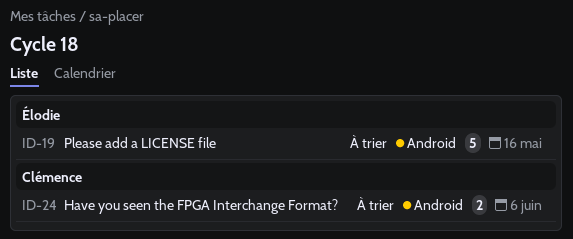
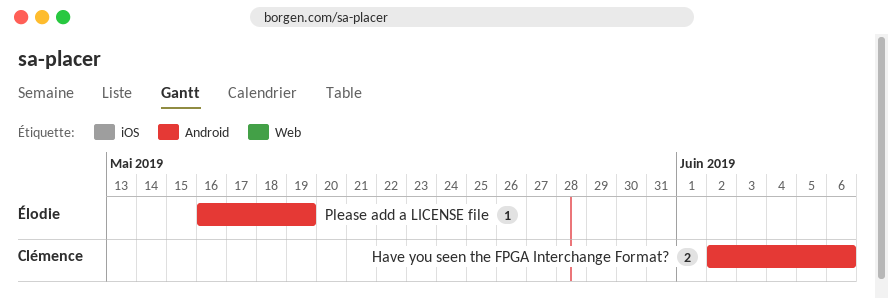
Please add a LICENSE file, estimate: 5 -> 1
Please add a LICENSE file, due: May 16 -> May 19

